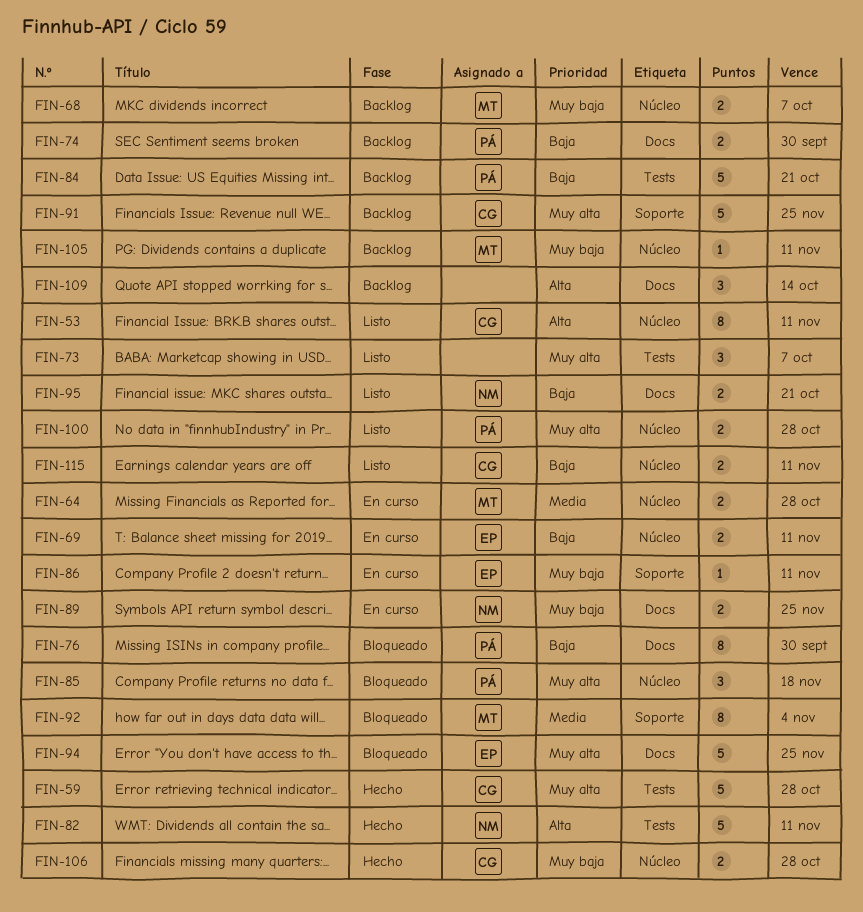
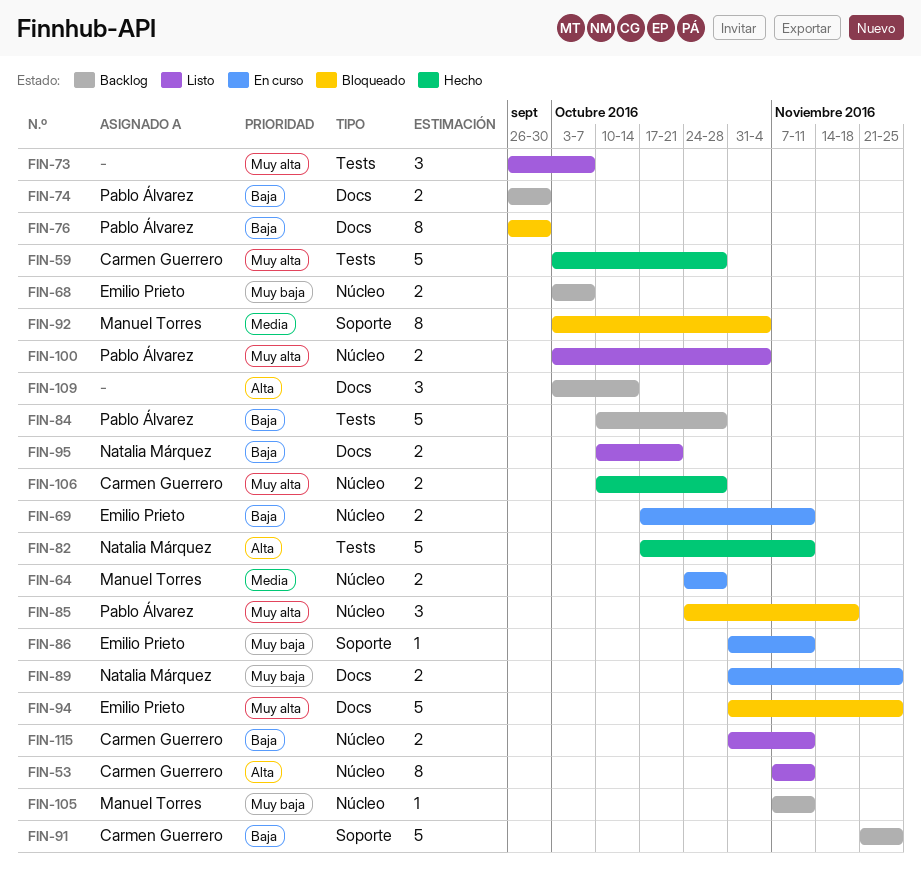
FIN-68, owner: Manuel Torres -> Emilio Prieto
FIN-84, due: Oct 21 -> Oct 28
FIN-91, priority: Muy alta -> Baja
FIN-100, due: Oct 28 -> Nov 4
FIN-106, priority: Muy baja -> Muy alta

